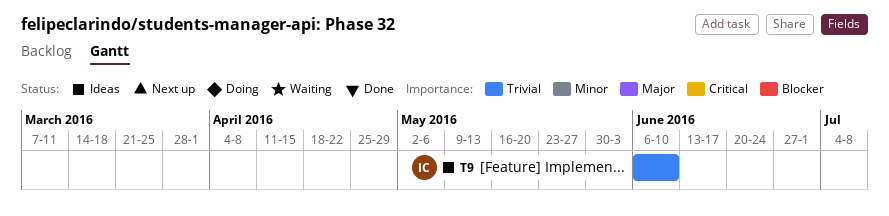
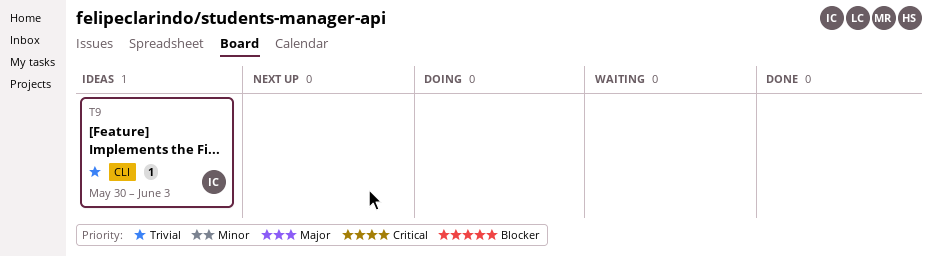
T9, start: Jun 6 -> May 30
T9, due: Jun 10 -> Jun 3

